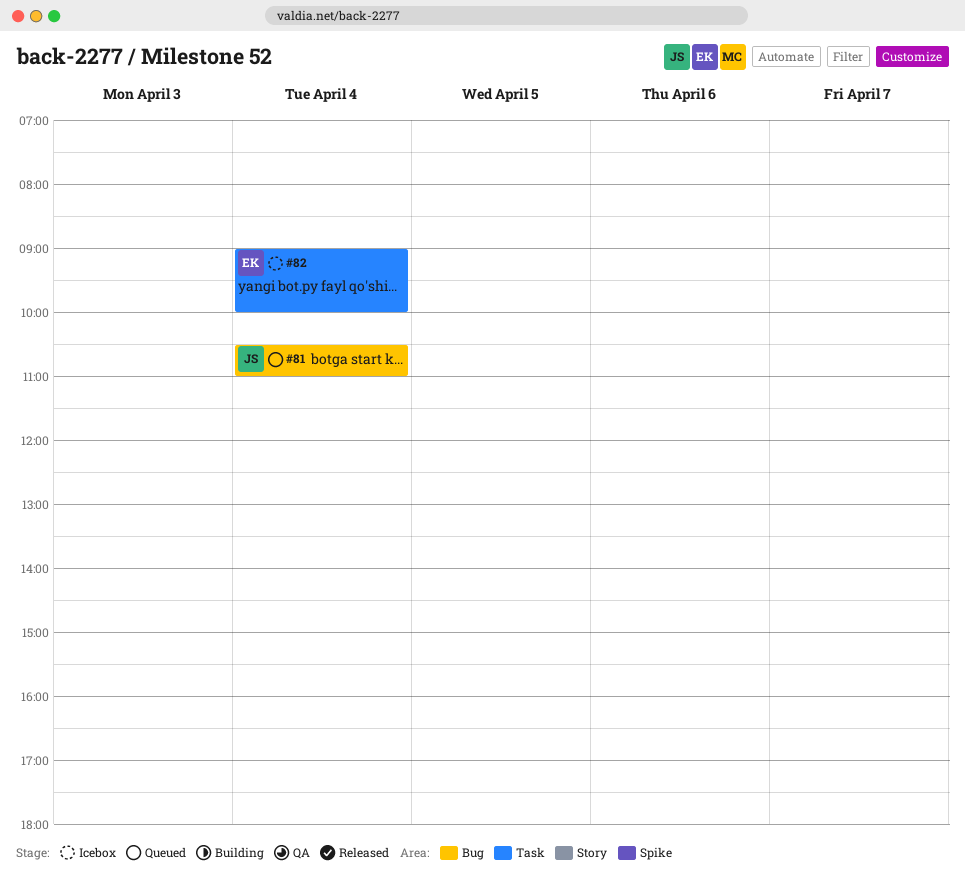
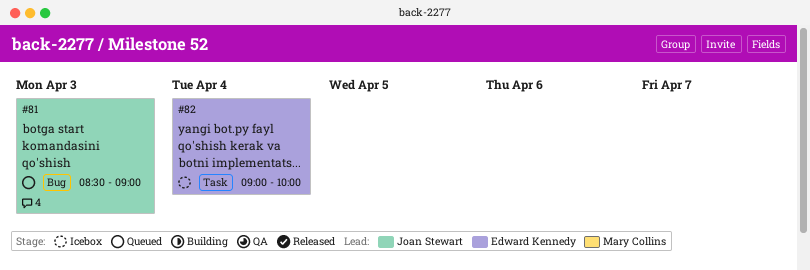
#81, day: Apr 4 -> Apr 3
#81, begins: 10:30 -> 08:30
#81, ends: 11:00 -> 09:00

